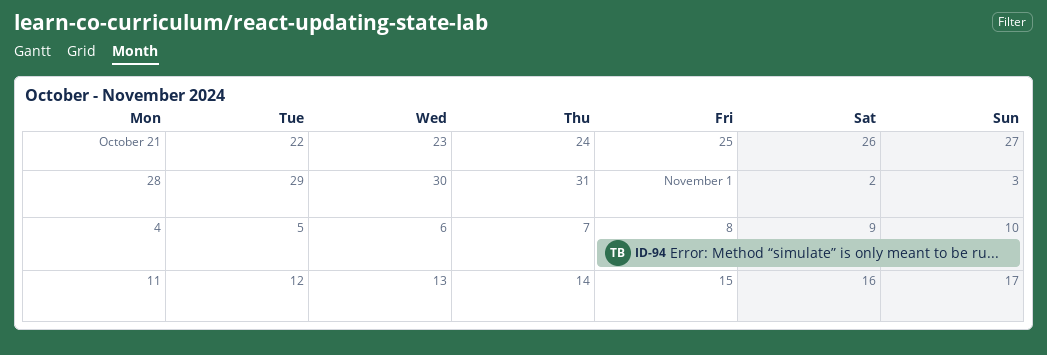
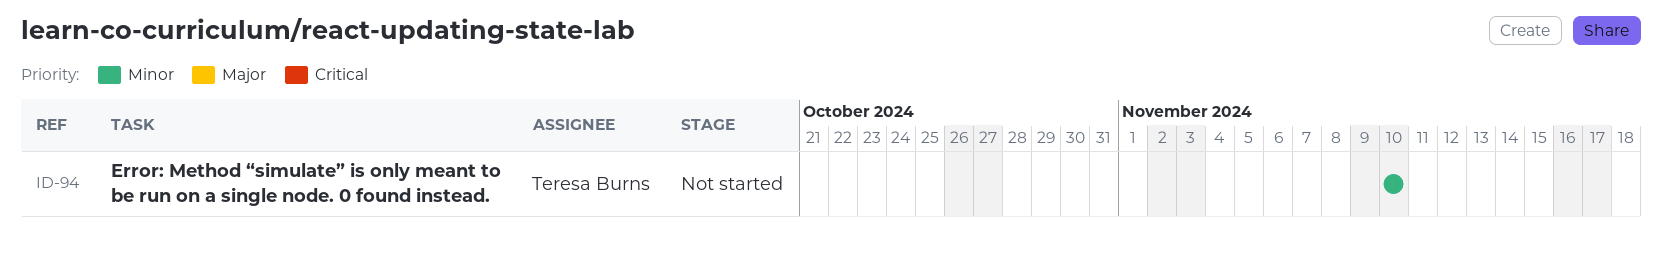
ID-94, start: Nov 8 -> Nov 10

